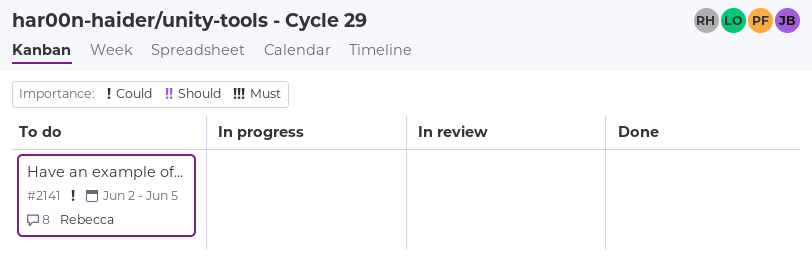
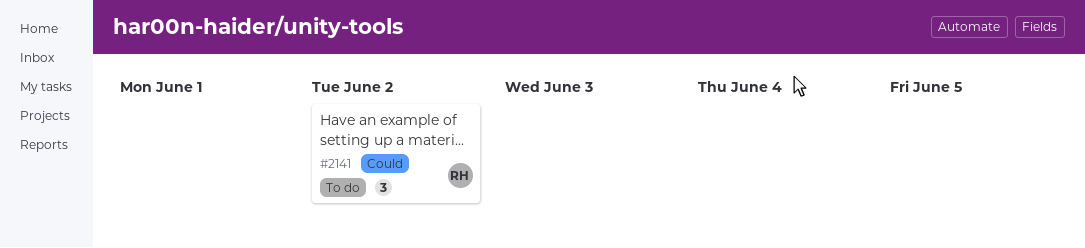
#2141, due: Jun 5 -> Jun 2

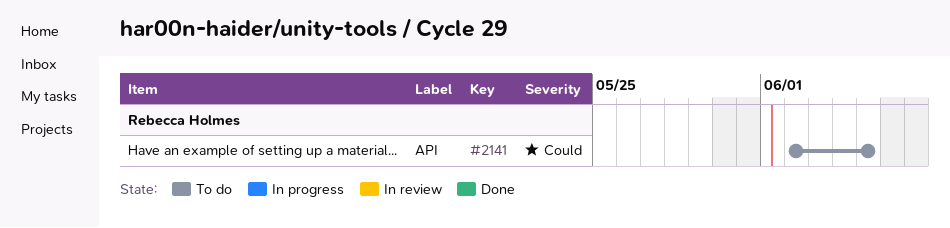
#2141, due: Jun 2 -> Jun 5

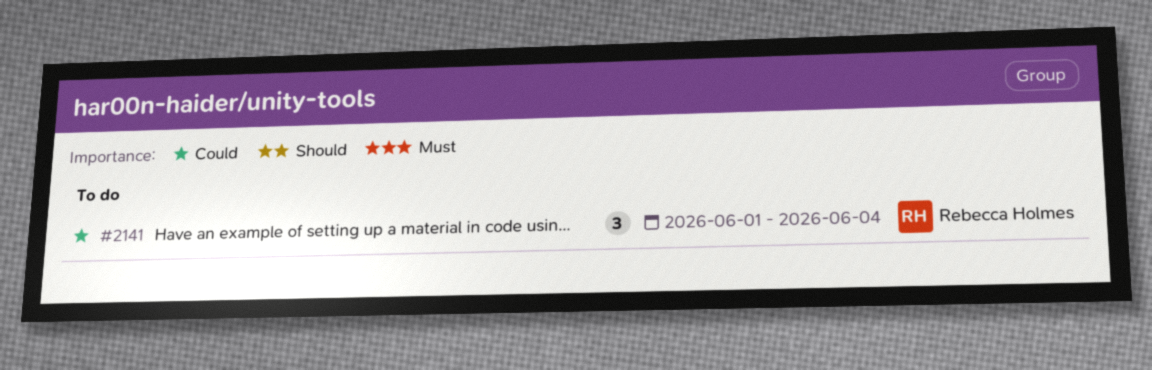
#2141, start: Jun 2 -> Jun 1
#2141, due: Jun 5 -> Jun 4

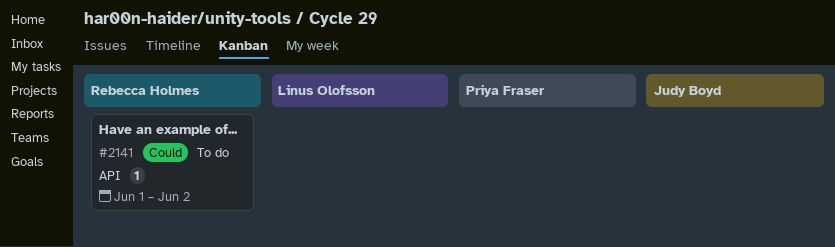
#2141, estimate: 3 -> 1
#2141, due: Jun 4 -> Jun 2

